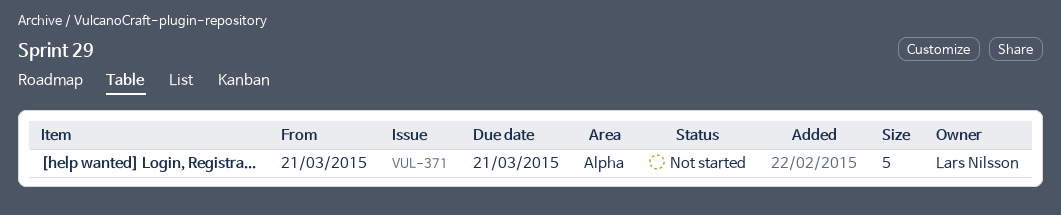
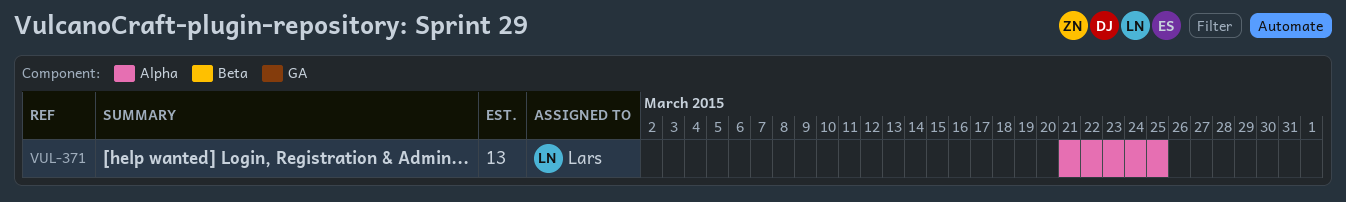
VUL-371, estimate: 5 -> 13
VUL-371, due: Mar 21 -> Mar 25

